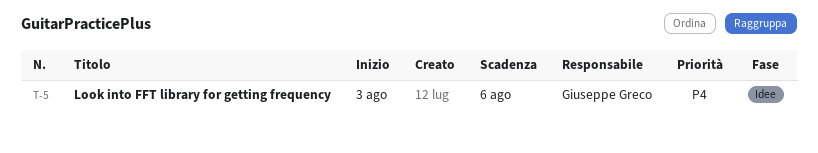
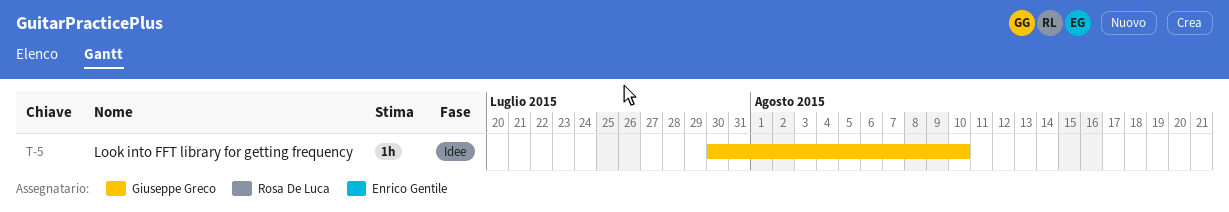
T-5, start: Aug 3 -> Jul 30
T-5, due: Aug 6 -> Aug 10

